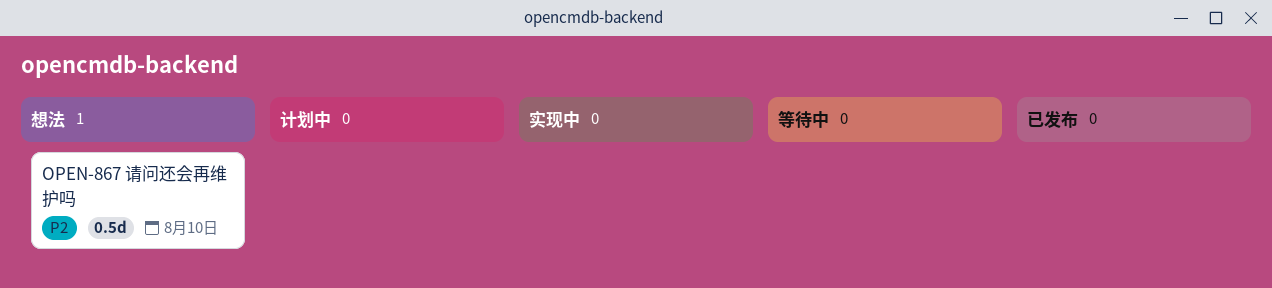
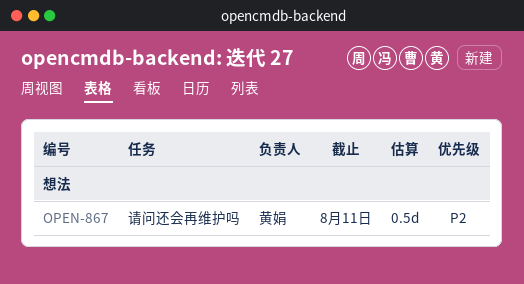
OPEN-867, due: Aug 10 -> Aug 11

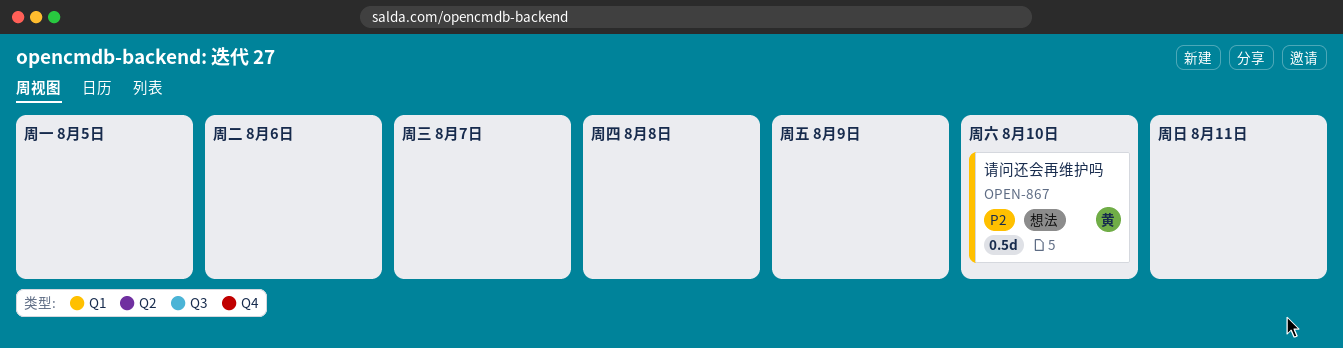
OPEN-867, due: Aug 11 -> Aug 10

